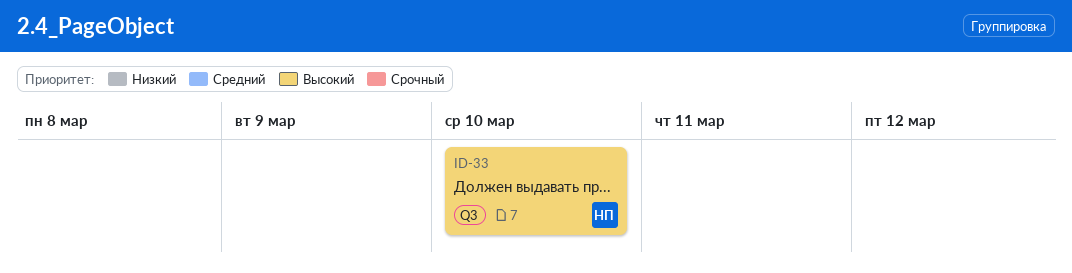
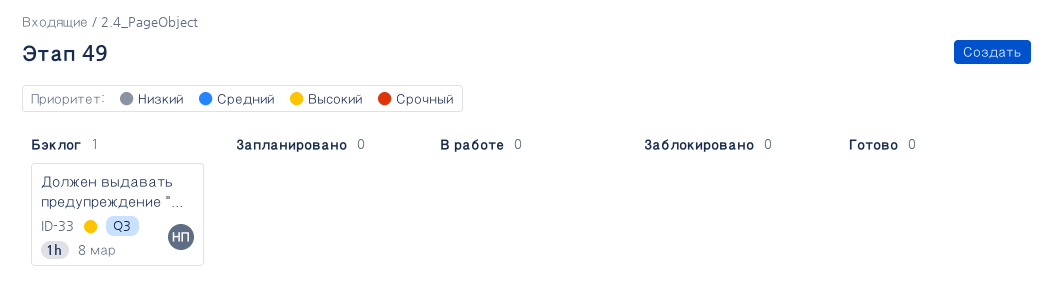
ID-33, due: Mar 10 -> Mar 8

